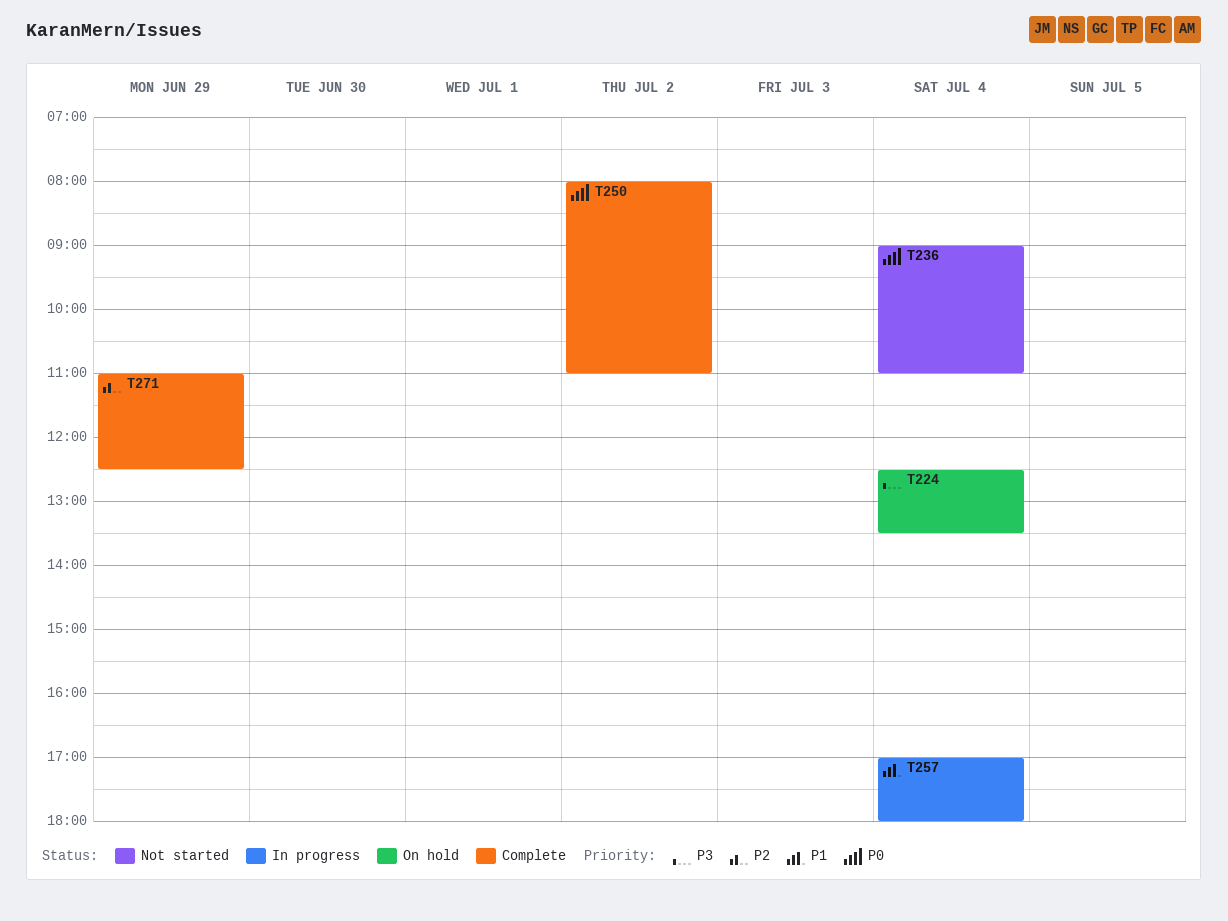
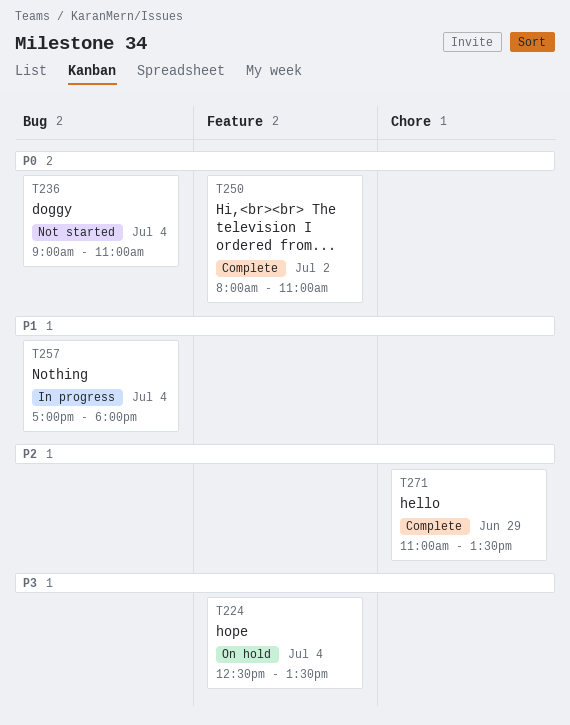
T271, ends: 12:30 -> 13:30

